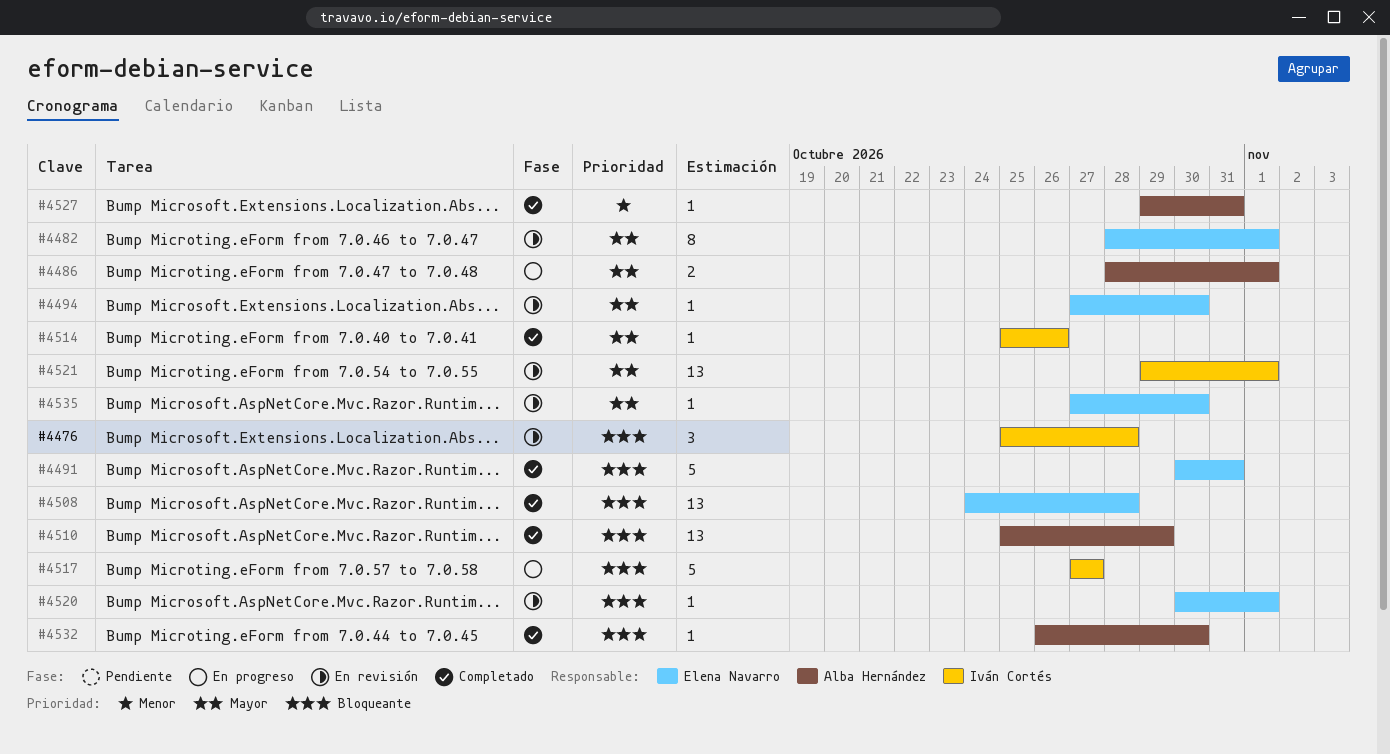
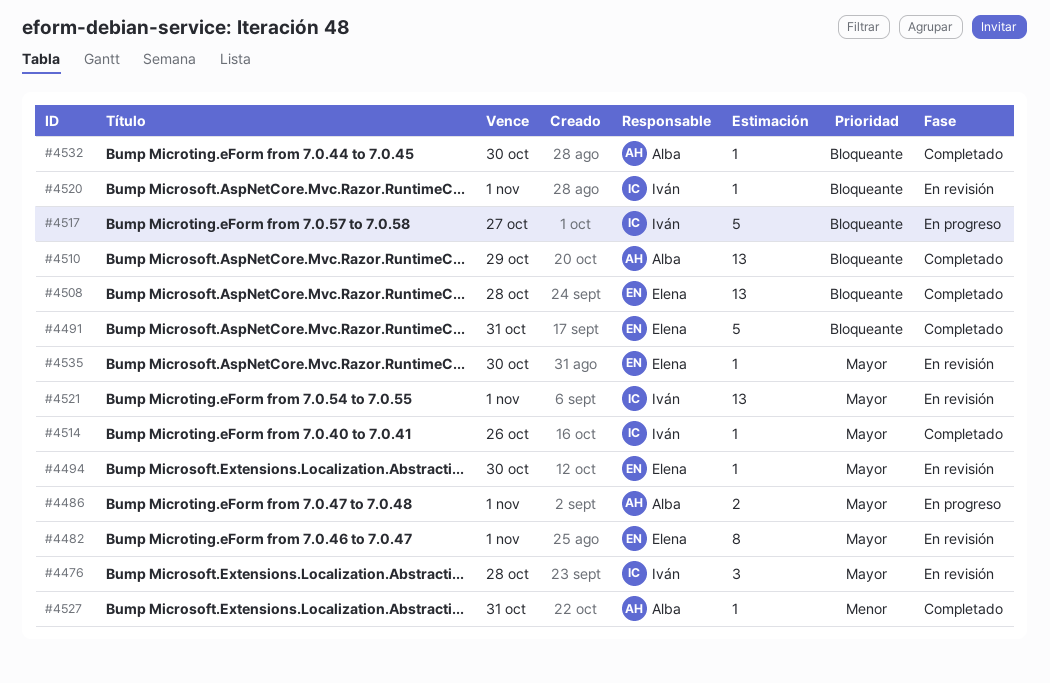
#4476, priority: Bloqueante -> Mayor
#4520, owner: Elena Navarro -> Iván Cortés

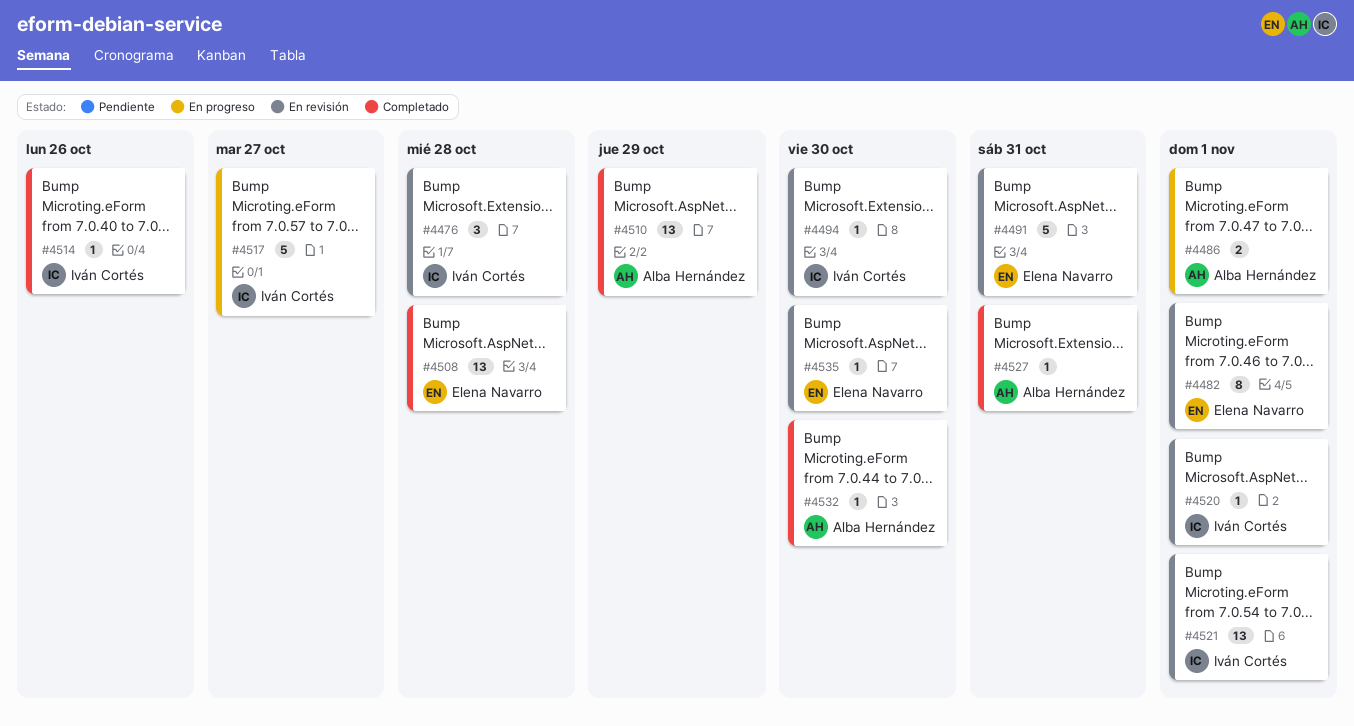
#4491, status: Completado -> En revisión
#4494, owner: Elena Navarro -> Iván Cortés

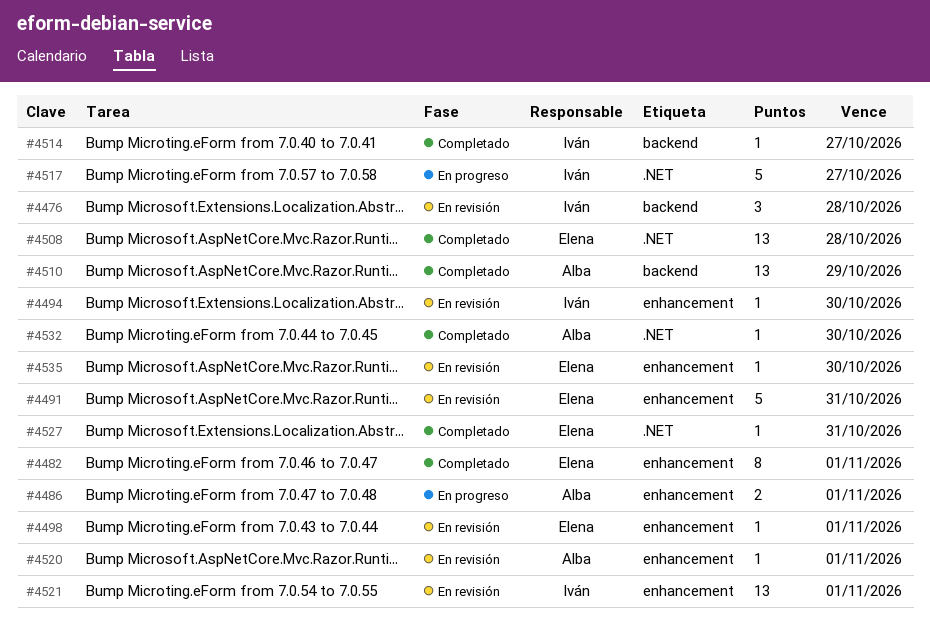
#4482, status: En revisión -> Completado
#4498: none -> present
#4514, due: Oct 26 -> Oct 27
#4520, owner: Iván Cortés -> Alba Hernández
#4527, owner: Alba Hernández -> Elena Navarro

